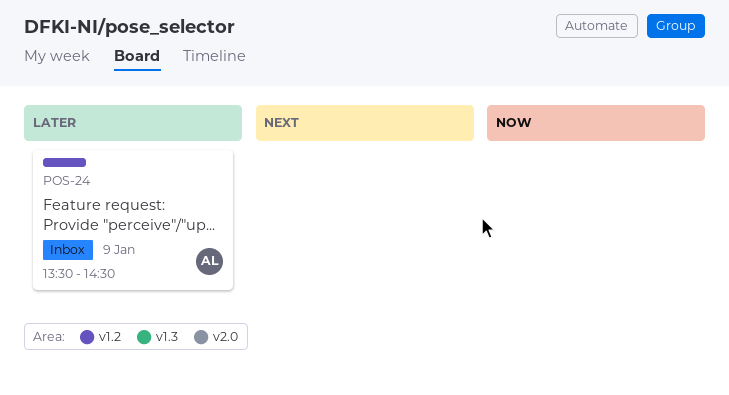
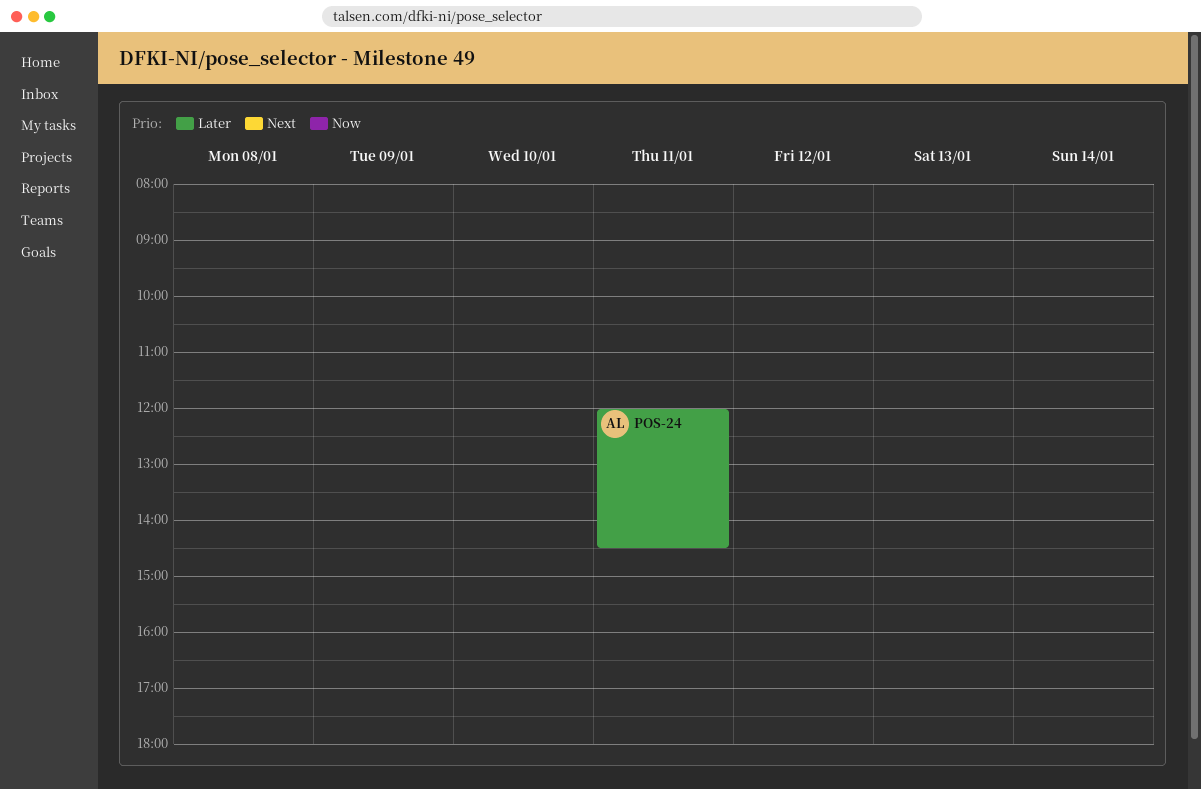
POS-24, day: Jan 9 -> Jan 11
POS-24, begins: 13:30 -> 12:00

